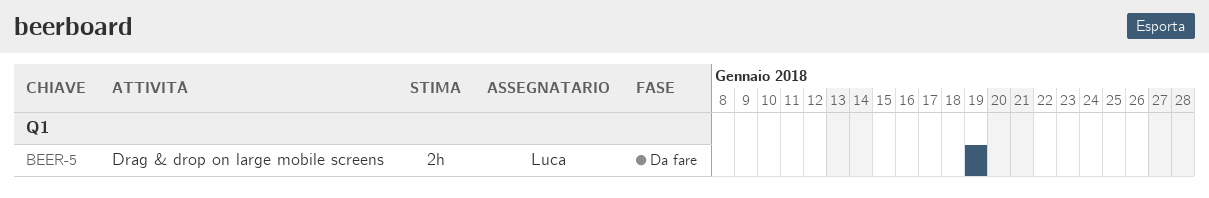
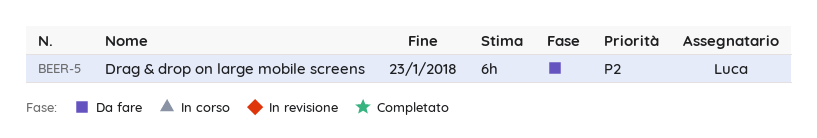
BEER-5, estimate: 2h -> 6h
BEER-5, due: Jan 19 -> Jan 23

